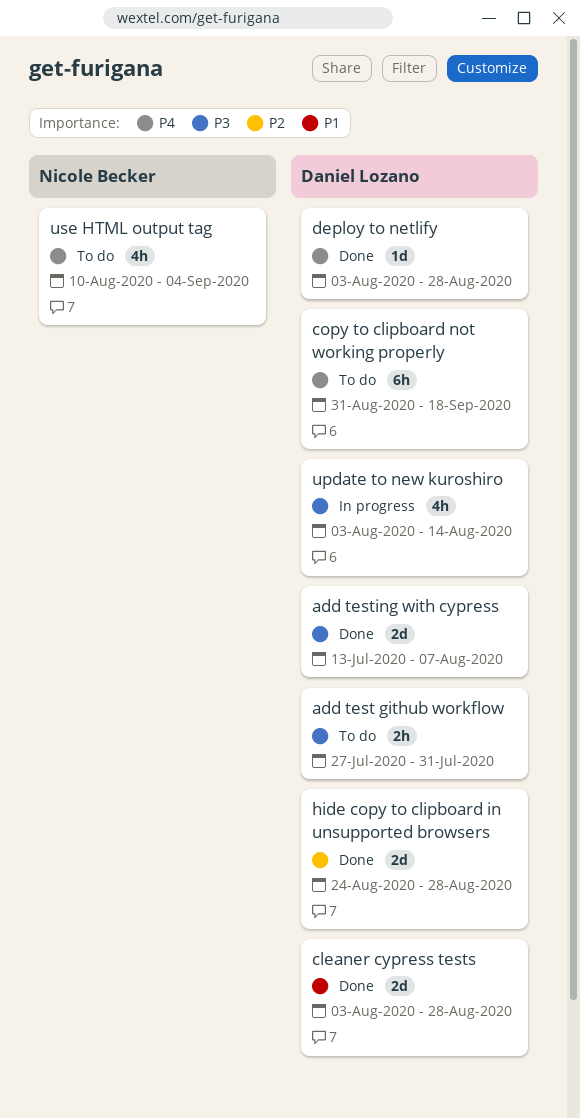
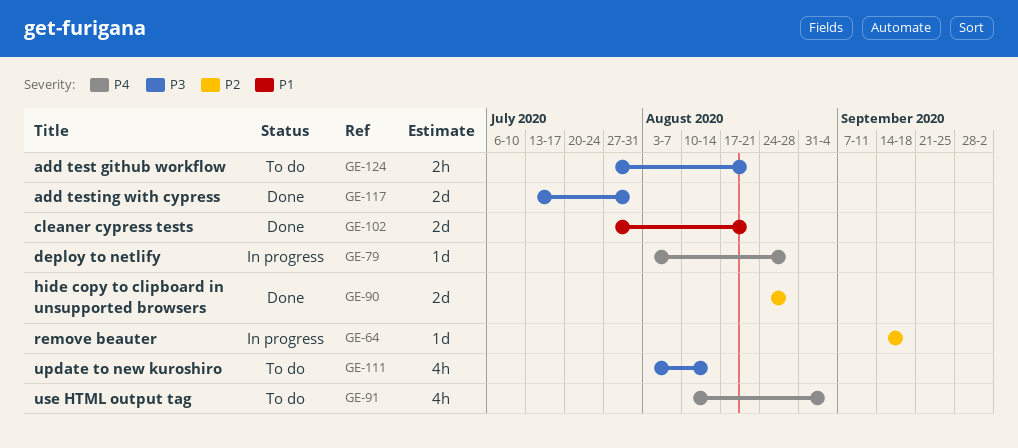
add test github workflow, due: Jul 31 -> Aug 21
add testing with cypress, due: Aug 7 -> Jul 31
cleaner cypress tests, start: Aug 3 -> Jul 27
cleaner cypress tests, due: Aug 28 -> Aug 21
copy to clipboard not working properly: present -> none
deploy to netlify, status: Done -> In progress
remove beauter: none -> present
update to new kuroshiro, status: In progress -> To do

